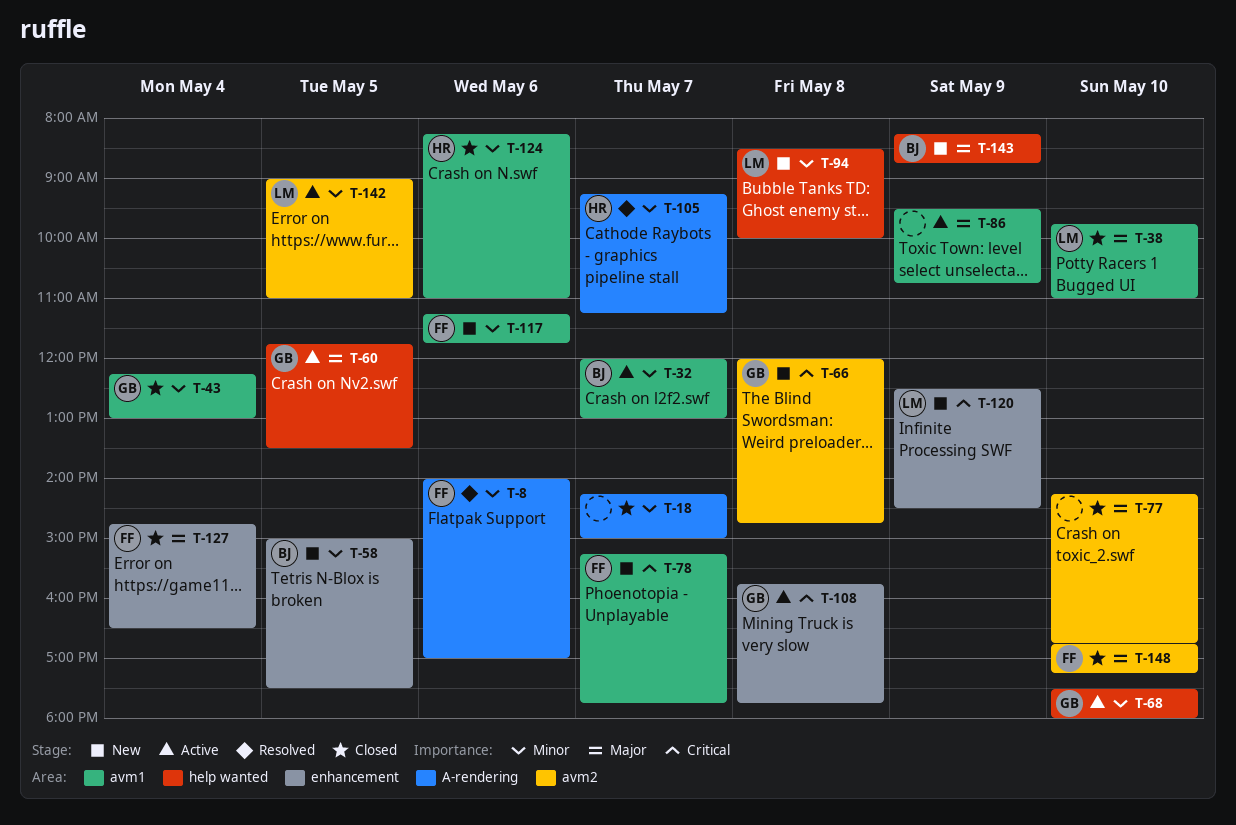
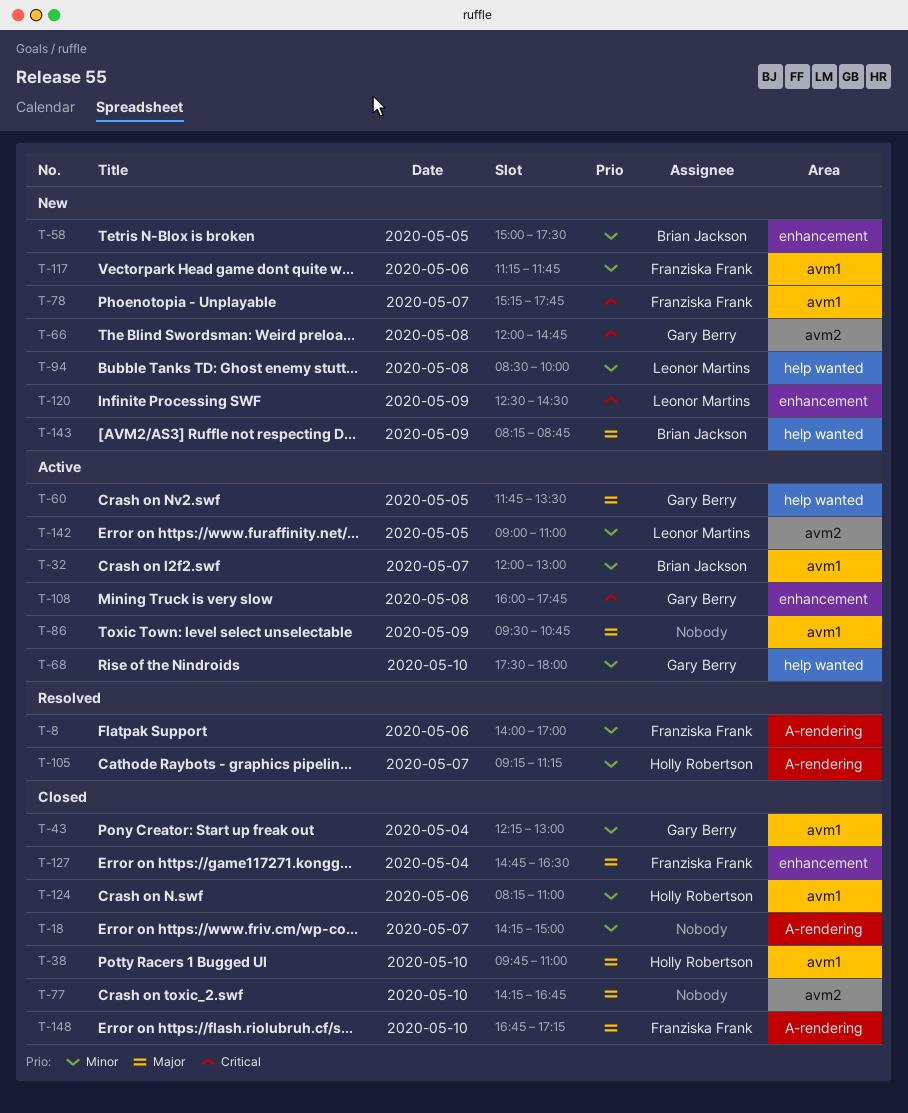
T-38, owner: Leonor Martins -> Holly Robertson
T-108, begins: 15:45 -> 16:00
T-148, label: avm2 -> A-rendering

